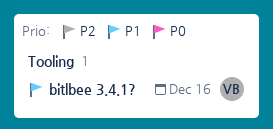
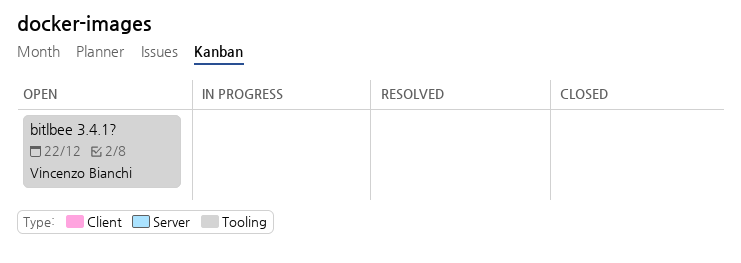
bitlbee 3.4.1?, due: Dec 16 -> Dec 22

